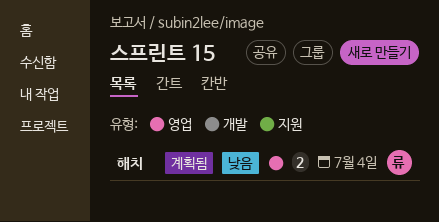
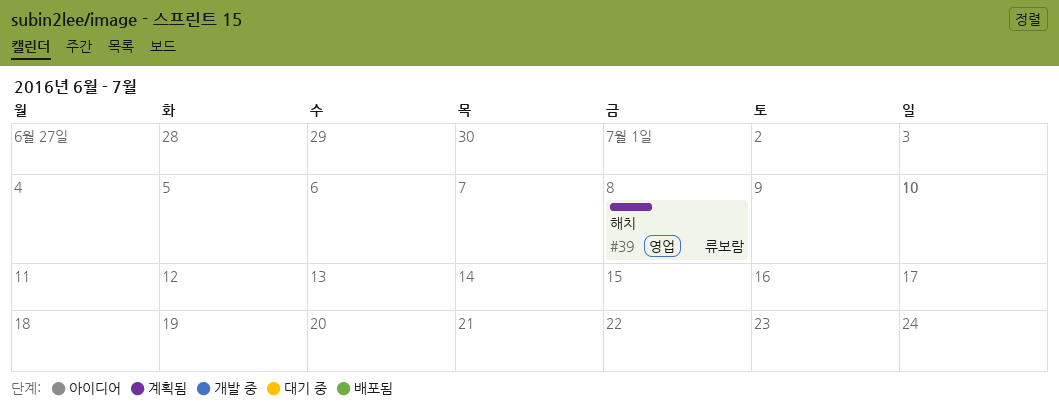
해치, due: Jul 4 -> Jul 8

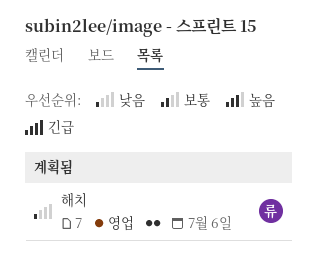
해치, due: Jul 8 -> Jul 6

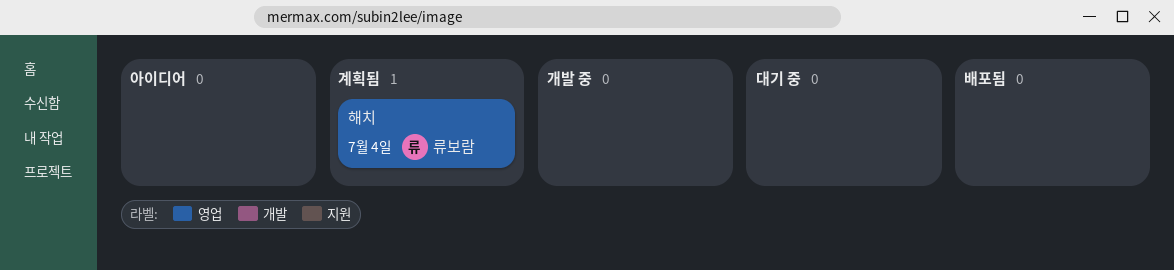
해치, due: Jul 6 -> Jul 4

